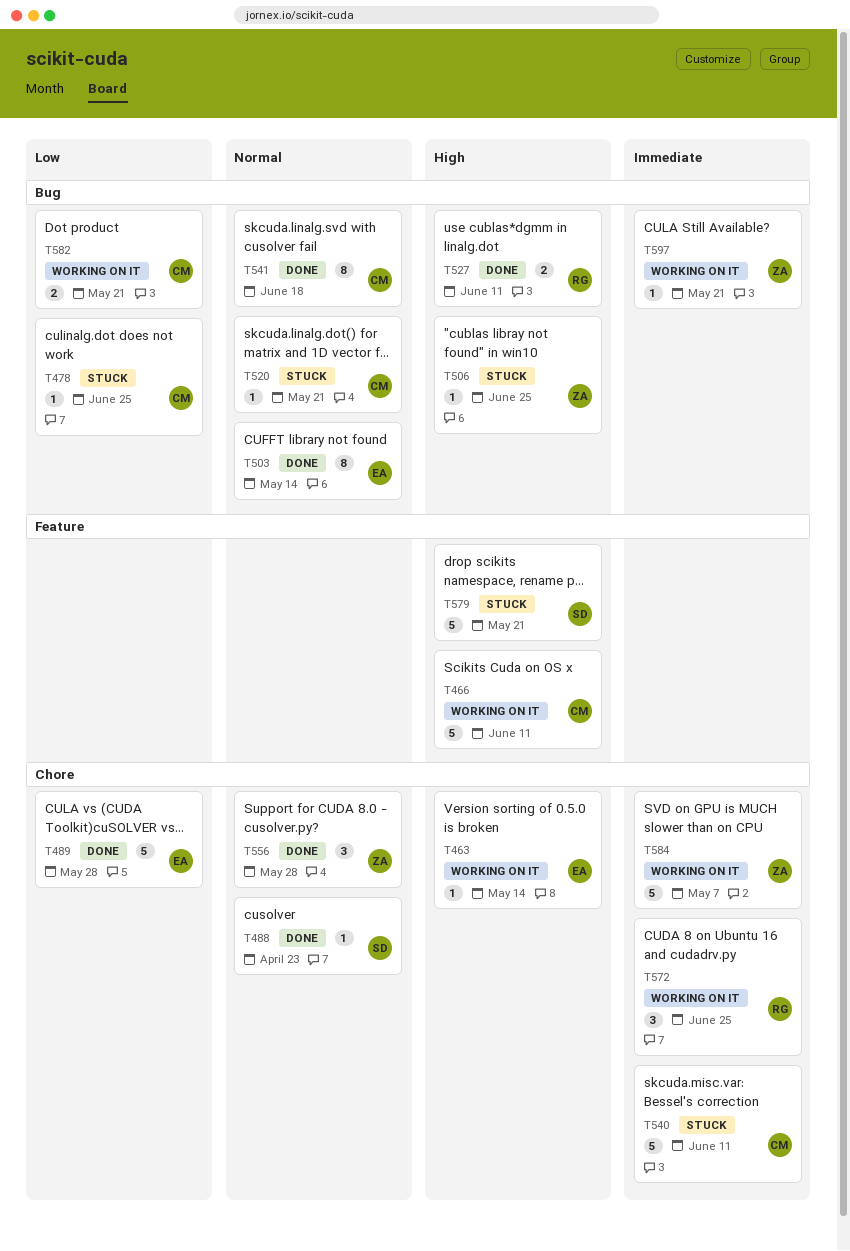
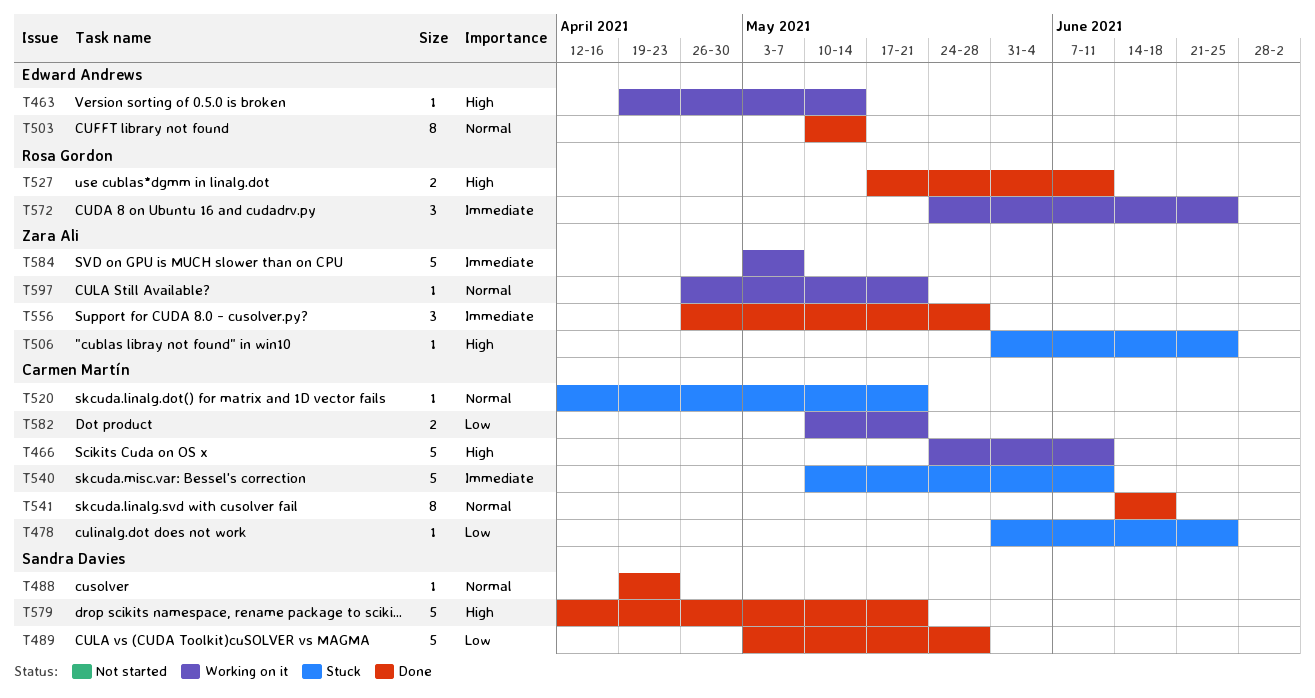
T489, owner: Edward Andrews -> Sandra Davies
T556, priority: Normal -> Immediate
T579, status: Stuck -> Done
T597, priority: Immediate -> Normal

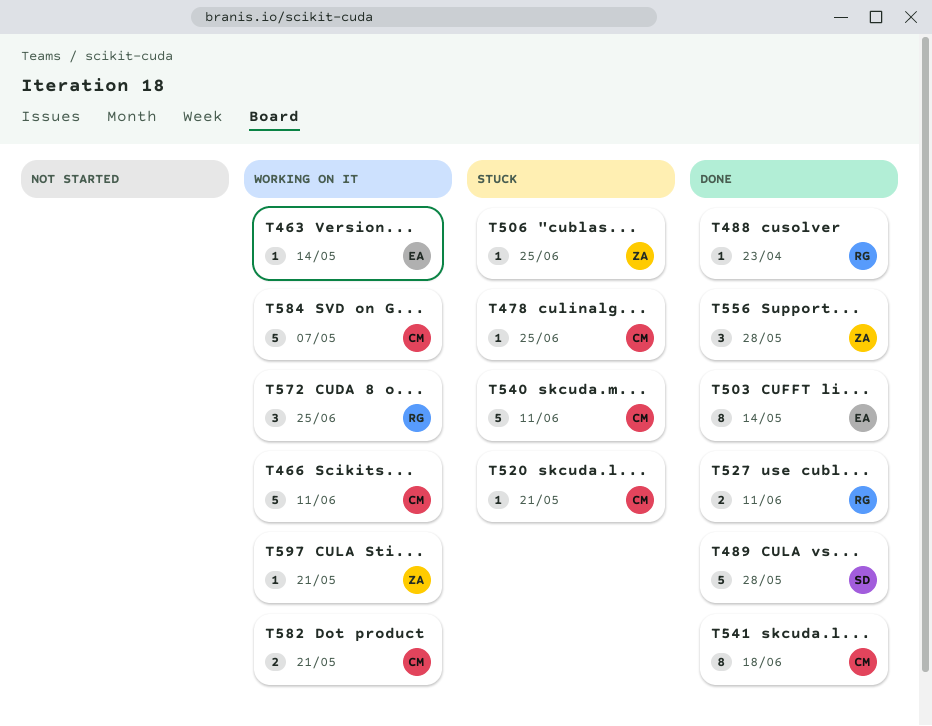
T488, owner: Sandra Davies -> Rosa Gordon
T579: present -> none
T584, owner: Zara Ali -> Carmen Martín

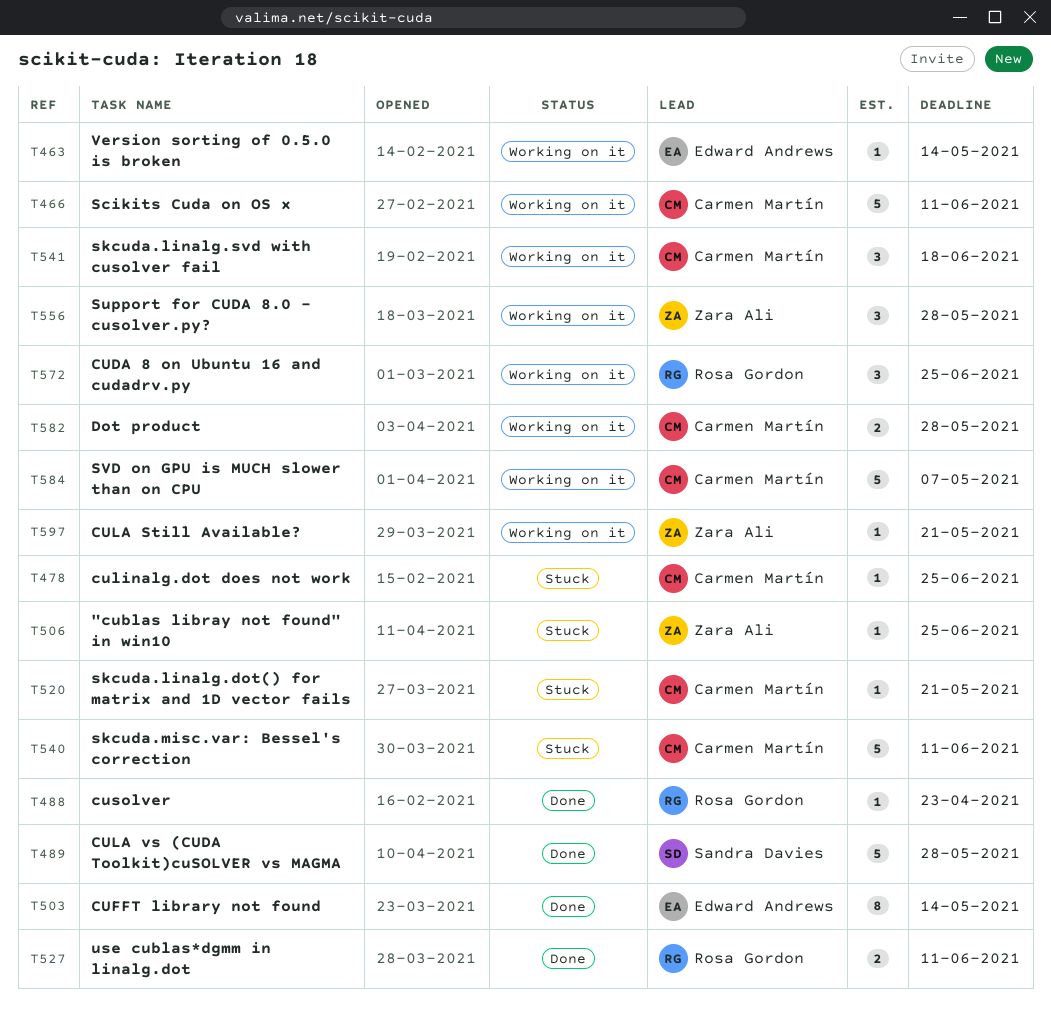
T541, status: Done -> Working on it
T541, estimate: 8 -> 3
T556, status: Done -> Working on it
T582, due: May 21 -> May 28

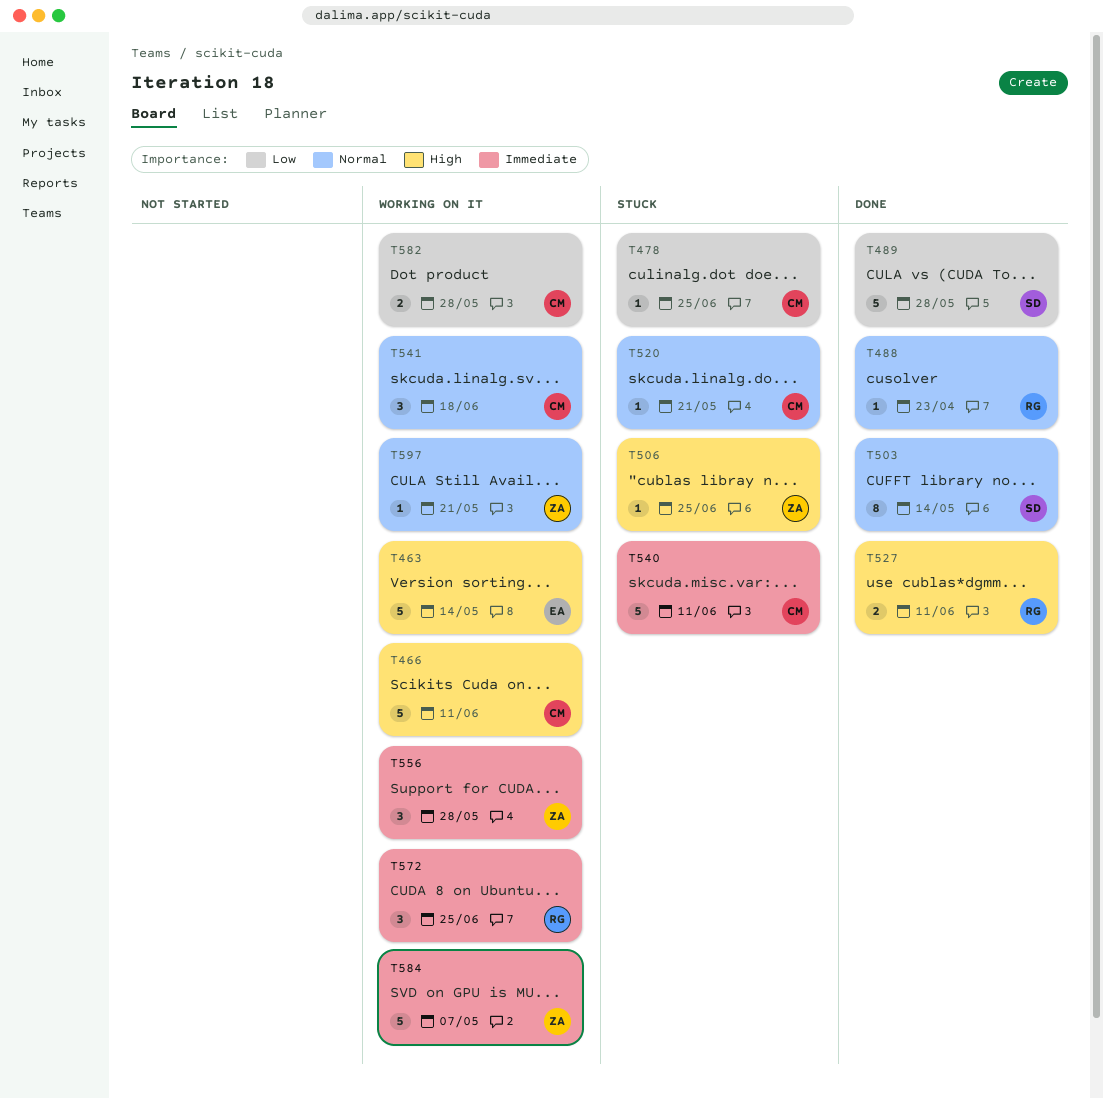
T463, estimate: 1 -> 5
T503, owner: Edward Andrews -> Sandra Davies
T584, owner: Carmen Martín -> Zara Ali

